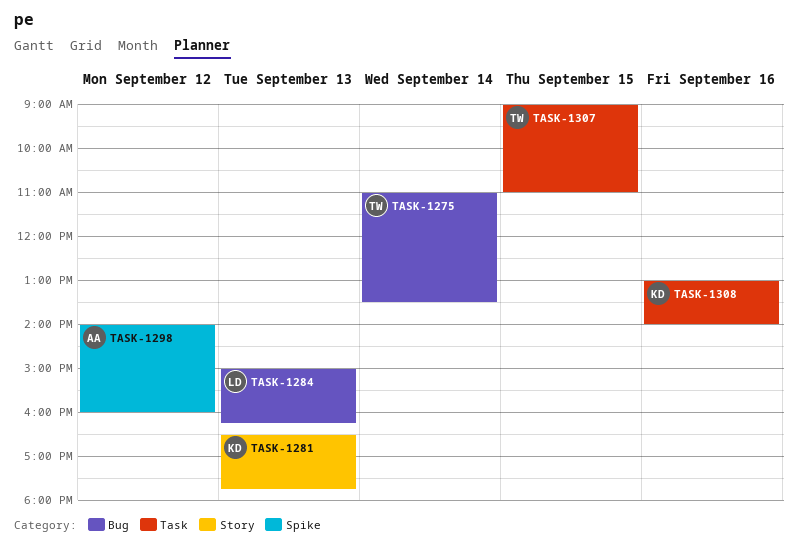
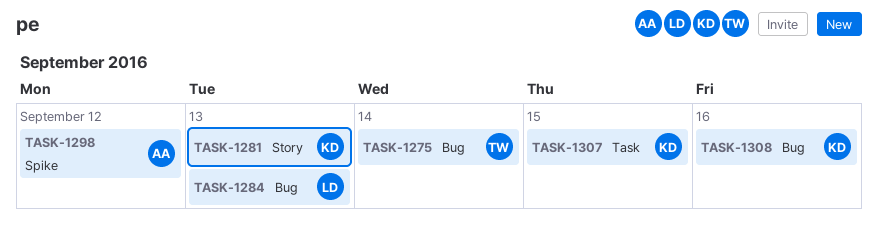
TASK-1307, owner: TW -> KD
TASK-1308, label: Task -> Bug

